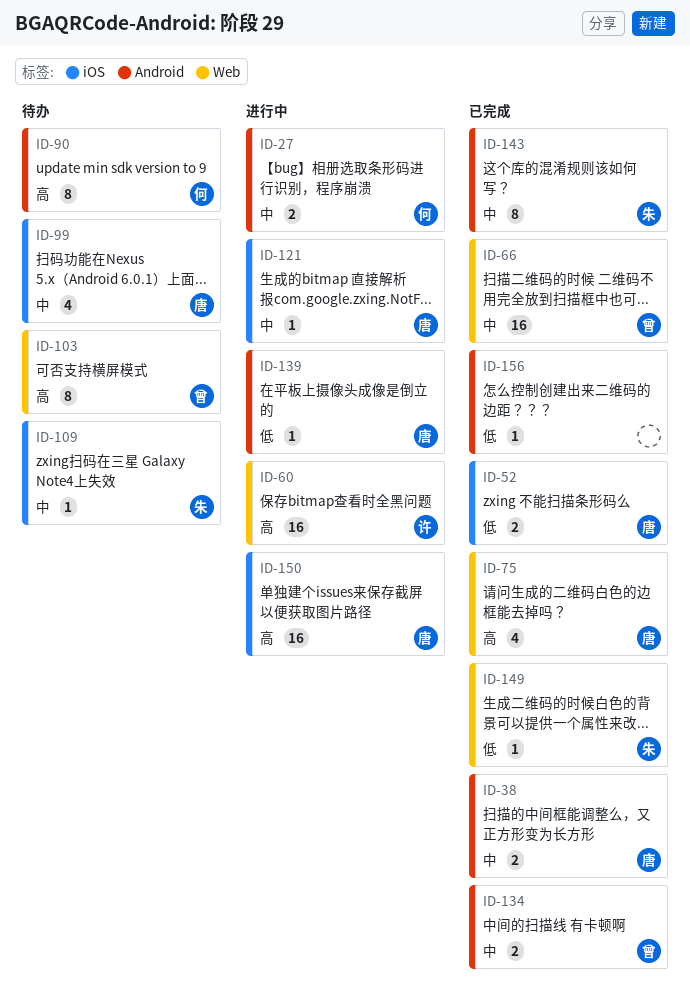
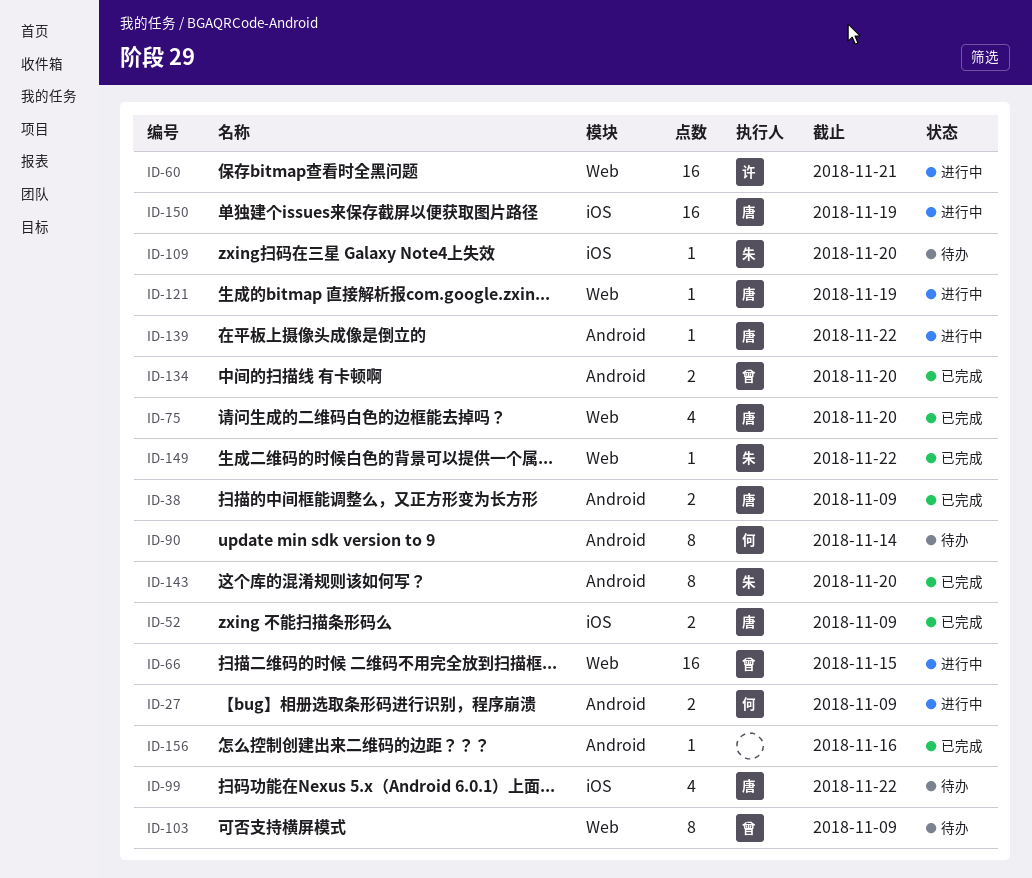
ID-66, status: 已完成 -> 进行中
ID-121, label: iOS -> Web

